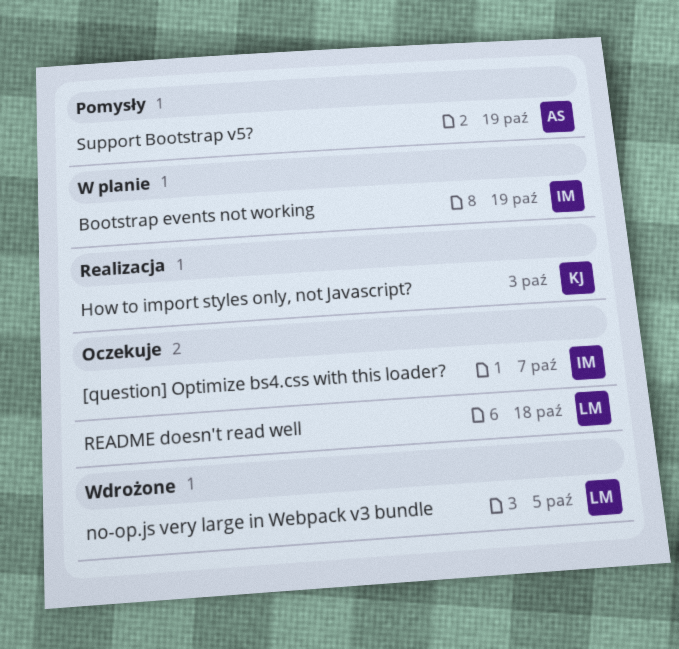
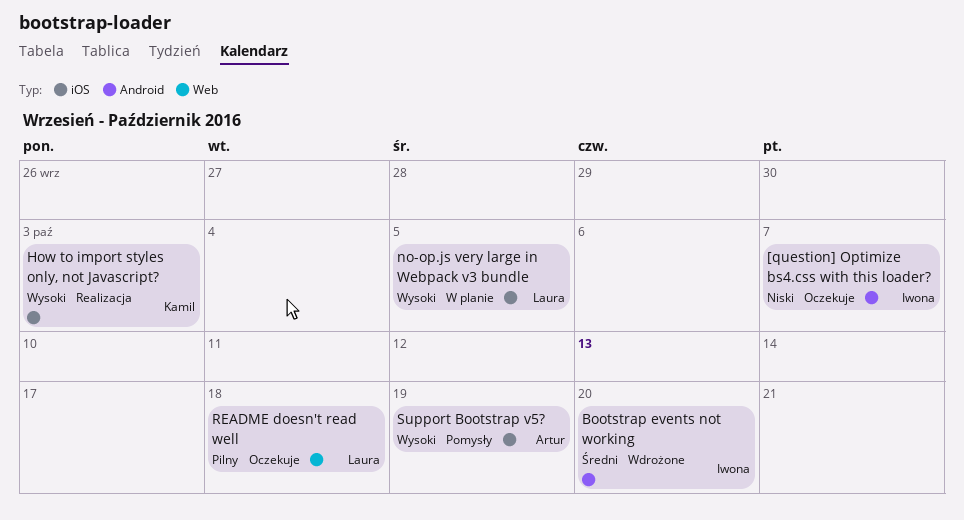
Bootstrap events not working, status: W planie -> Wdrożone
Bootstrap events not working, due: Oct 19 -> Oct 20
no-op.js very large in Webpack v3 bundle, status: Wdrożone -> W planie

